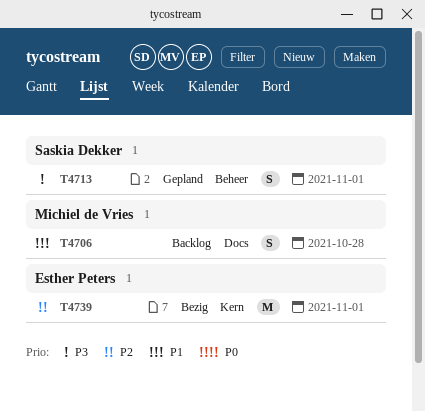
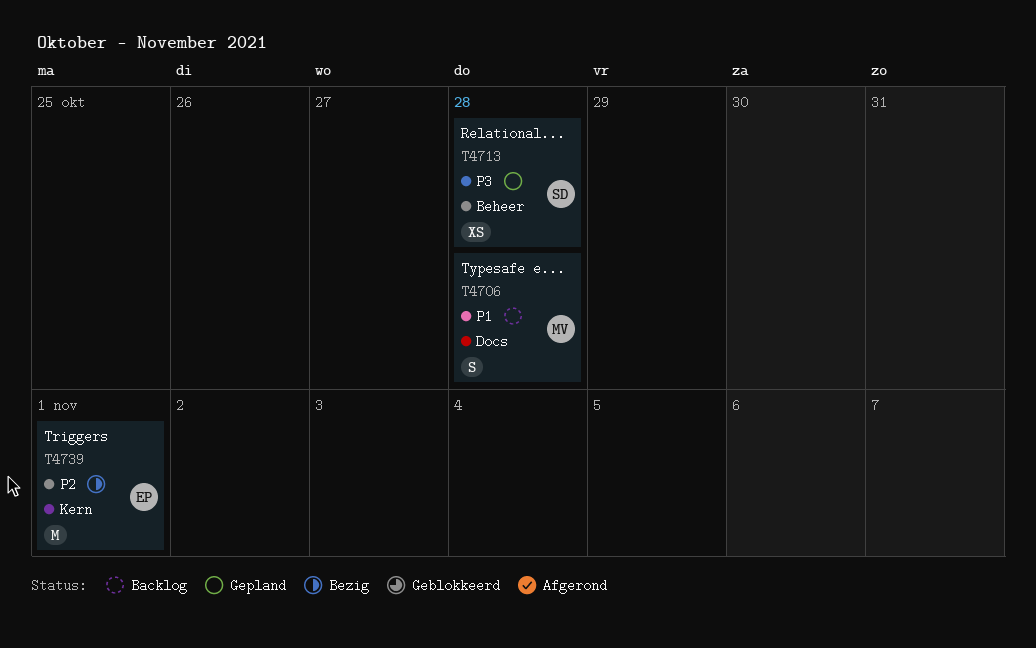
T4713, estimate: S -> XS
T4713, due: Nov 1 -> Oct 28

